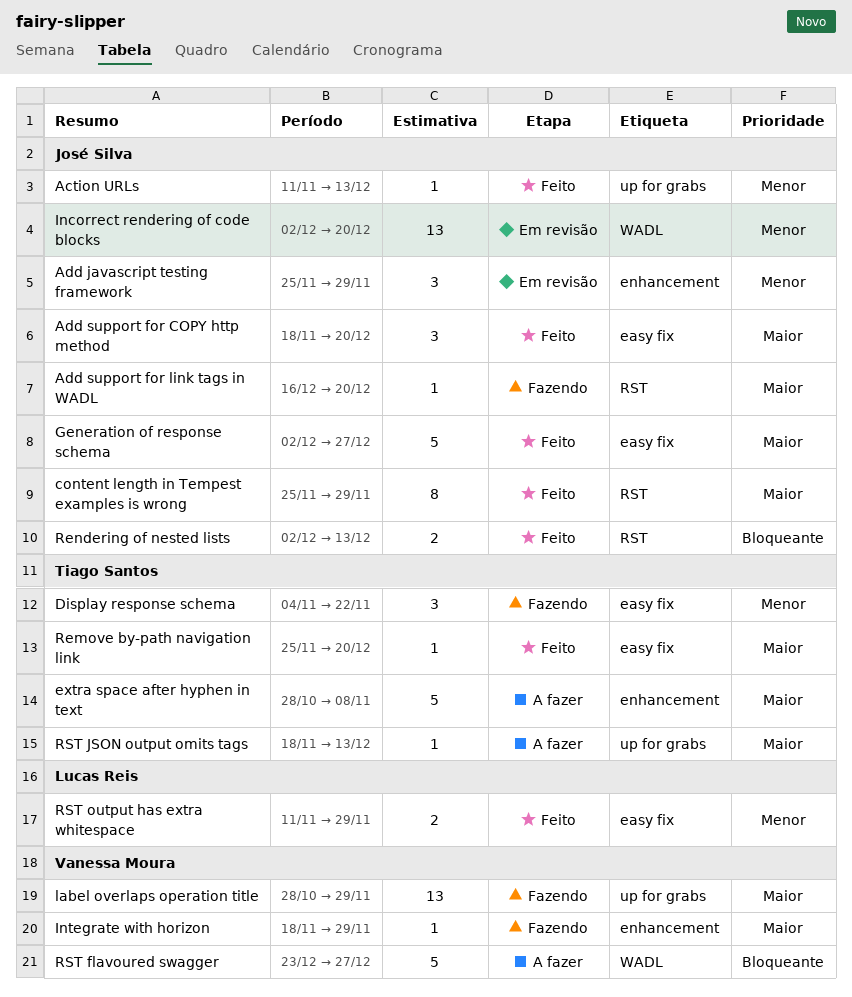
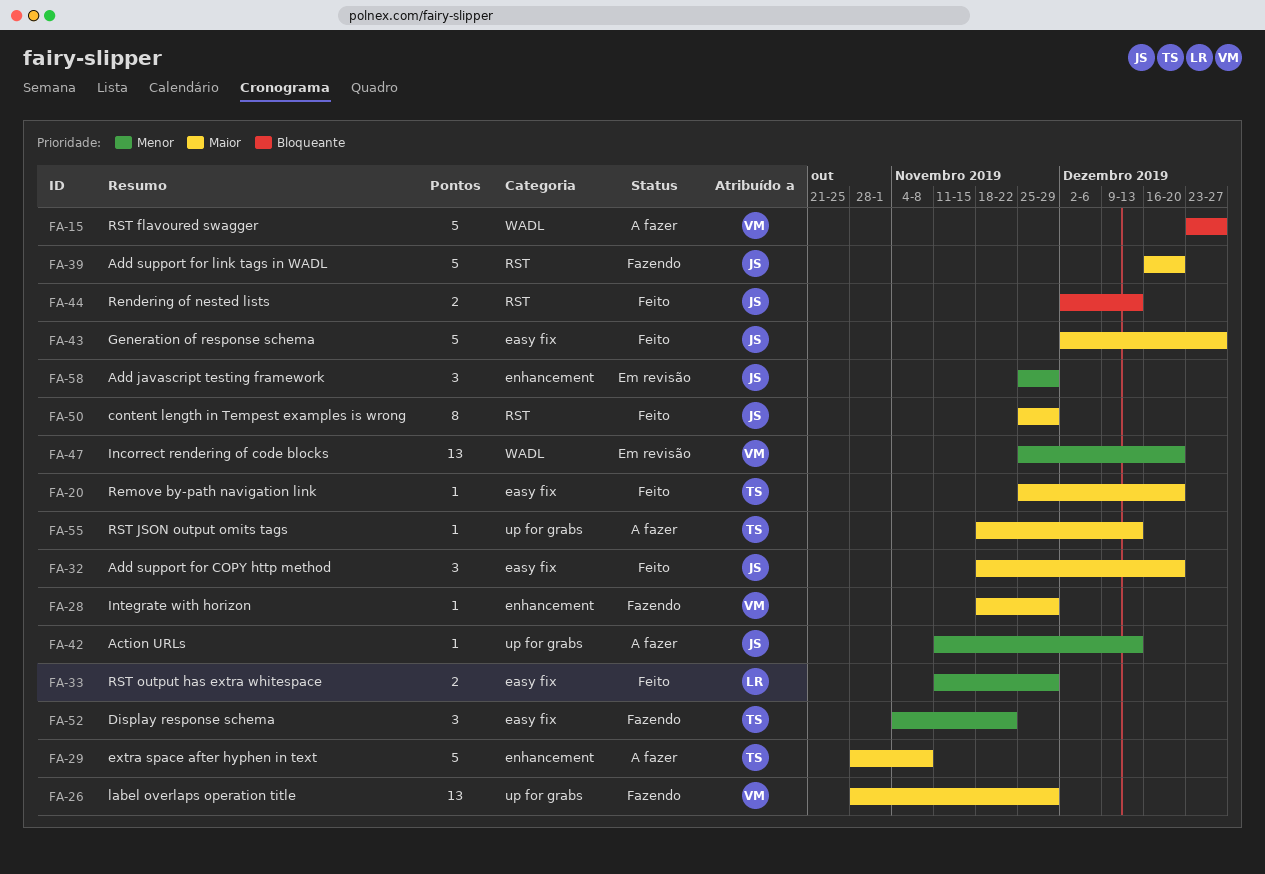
Action URLs, status: Feito -> A fazer
Add support for link tags in WADL, estimate: 1 -> 5
Incorrect rendering of code blocks, owner: José Silva -> Vanessa Moura
Incorrect rendering of code blocks, start: Dec 2 -> Nov 25

